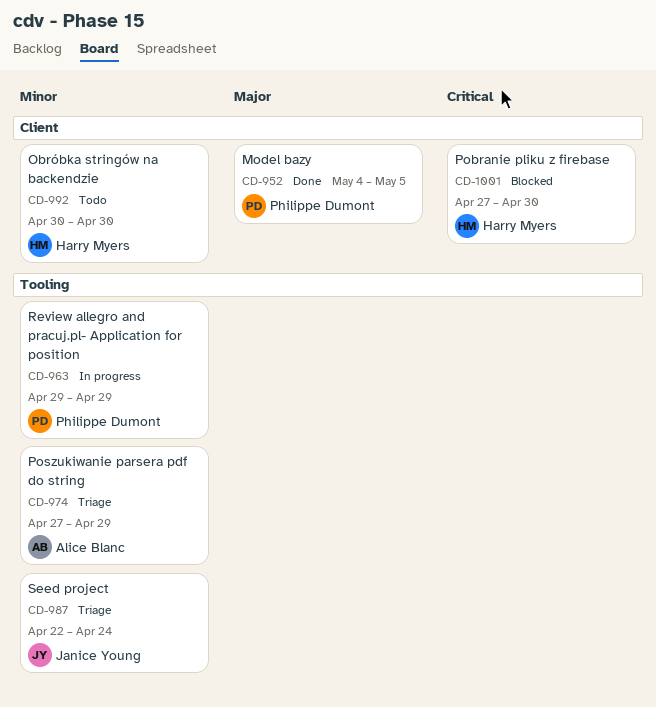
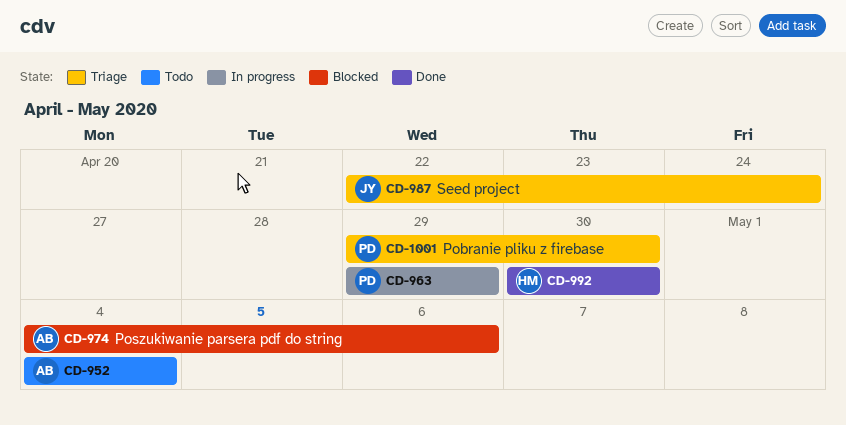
CD-952, status: Done -> Todo
CD-952, owner: Philippe Dumont -> Alice Blanc
CD-952, due: May 5 -> May 4
CD-974, status: Triage -> Blocked
CD-974, start: Apr 27 -> May 4
CD-974, due: Apr 29 -> May 6
CD-992, status: Todo -> Done
CD-1001, status: Blocked -> Triage
CD-1001, owner: Harry Myers -> Philippe Dumont
CD-1001, start: Apr 27 -> Apr 29

